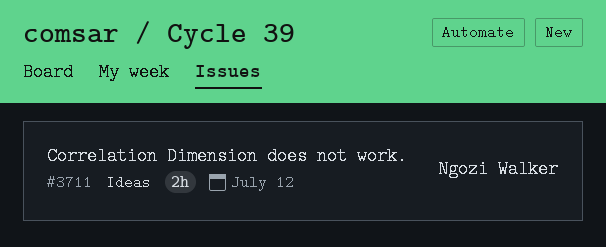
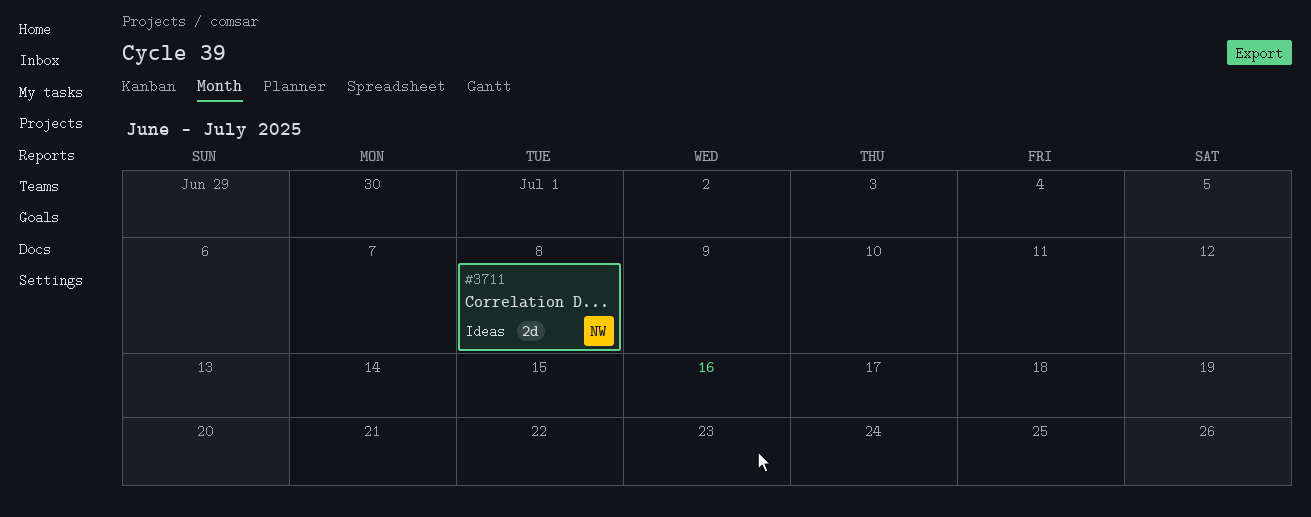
#3711, estimate: 2h -> 2d
#3711, due: Jul 12 -> Jul 8

